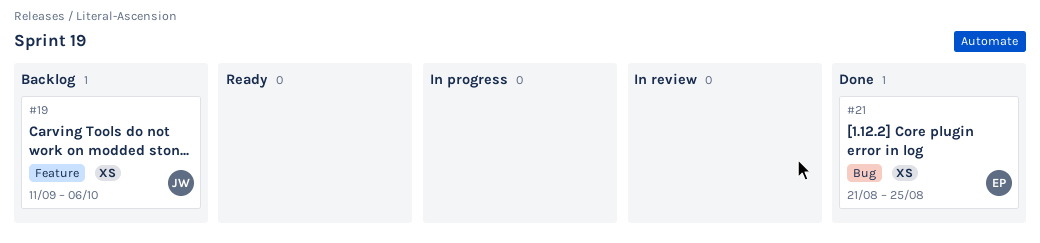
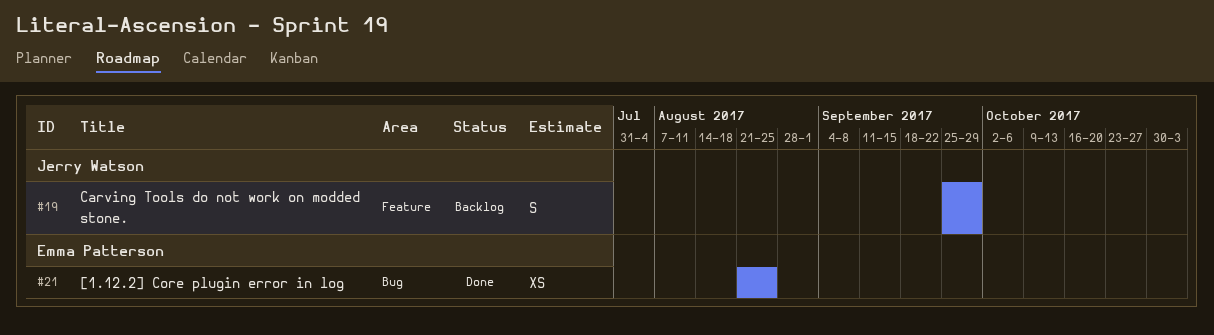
#19, estimate: XS -> S
#19, start: Sep 11 -> Sep 25
#19, due: Oct 6 -> Sep 29

